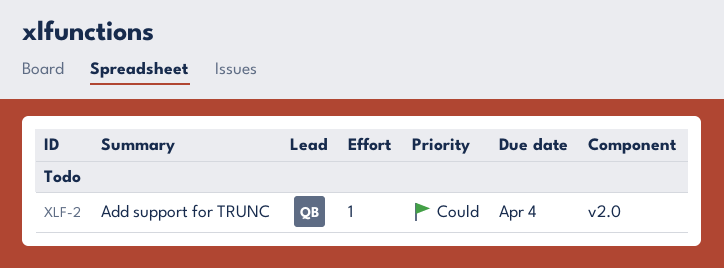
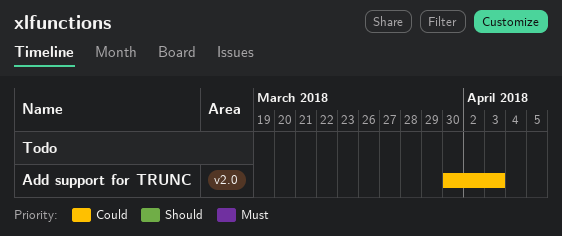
Add support for TRUNC, due: Apr 4 -> Apr 3

